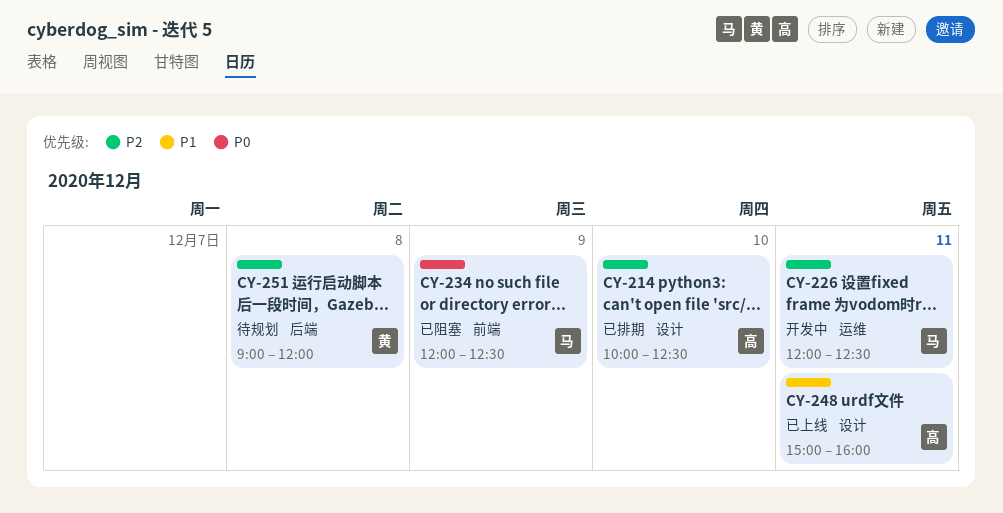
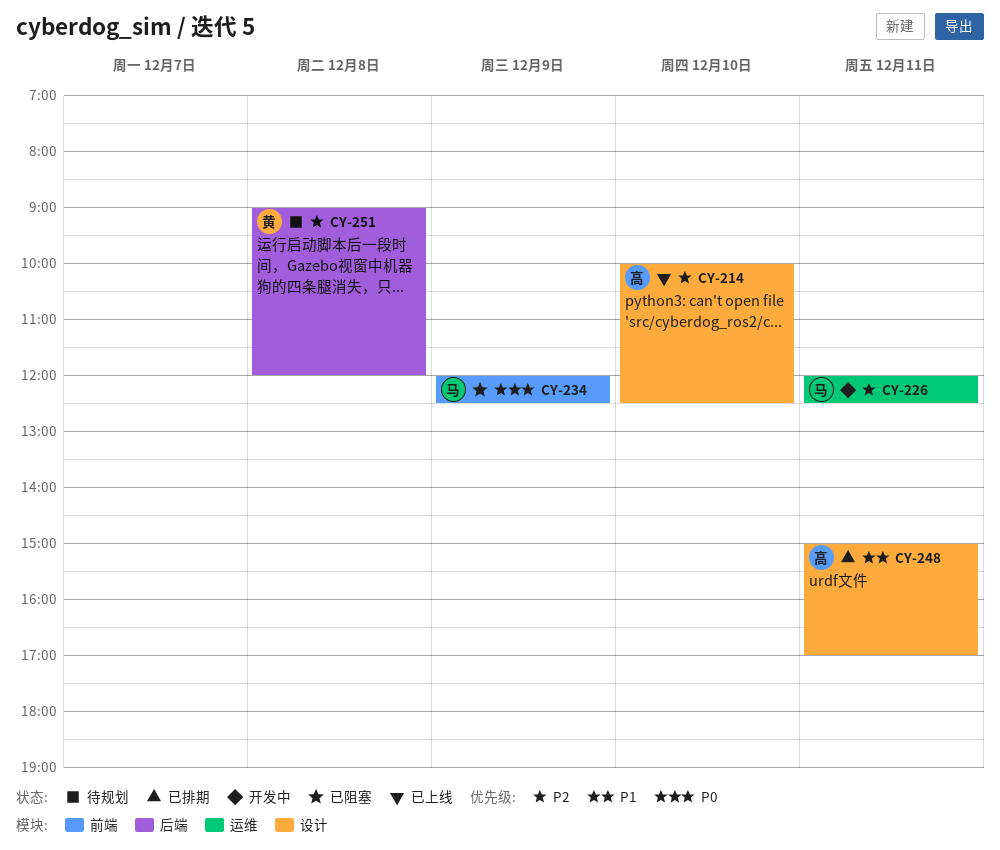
CY-214, status: 已排期 -> 已上线
CY-248, status: 已上线 -> 已排期
CY-248, ends: 16:00 -> 17:00

